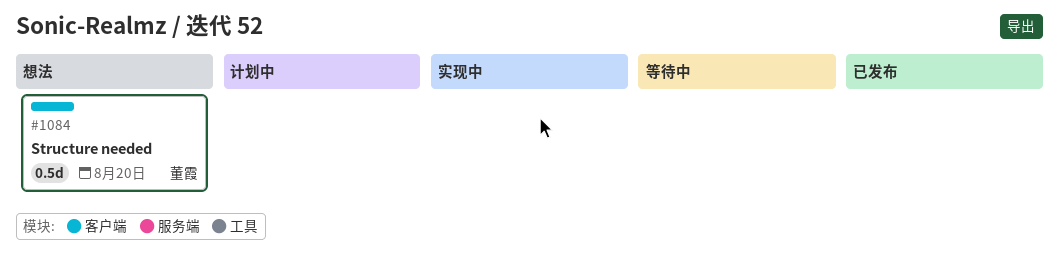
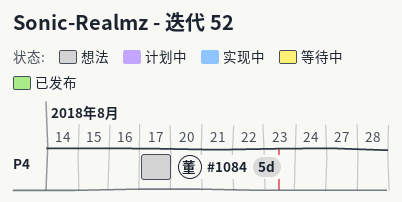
#1084, estimate: 0.5d -> 5d
#1084, due: Aug 20 -> Aug 17

